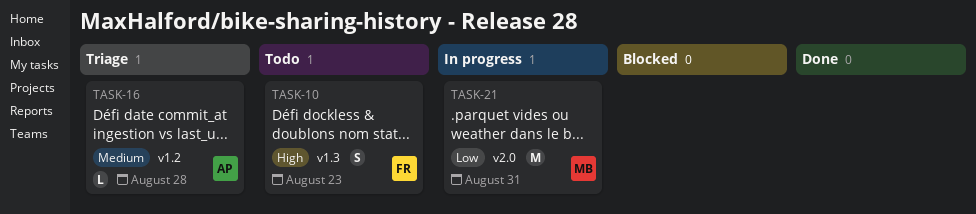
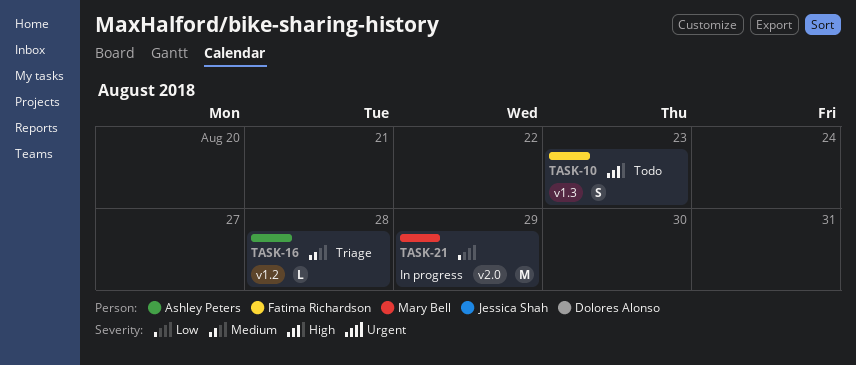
TASK-21, due: Aug 31 -> Aug 29

